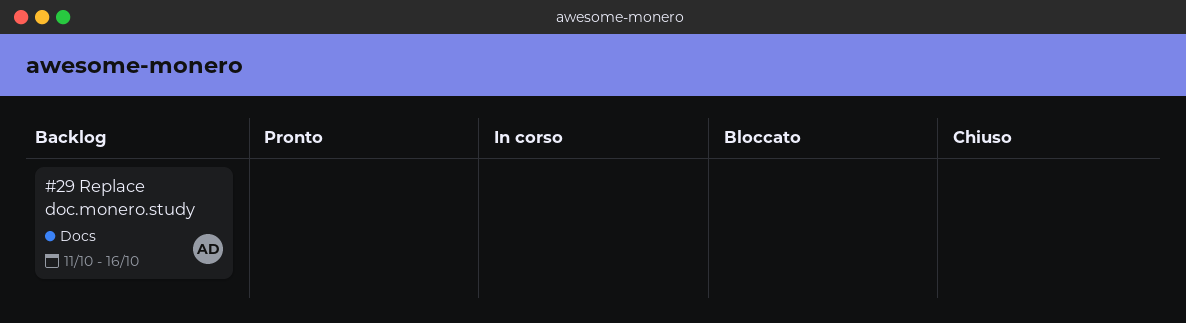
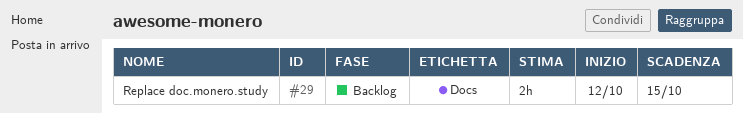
#29, start: Oct 11 -> Oct 12
#29, due: Oct 16 -> Oct 15

